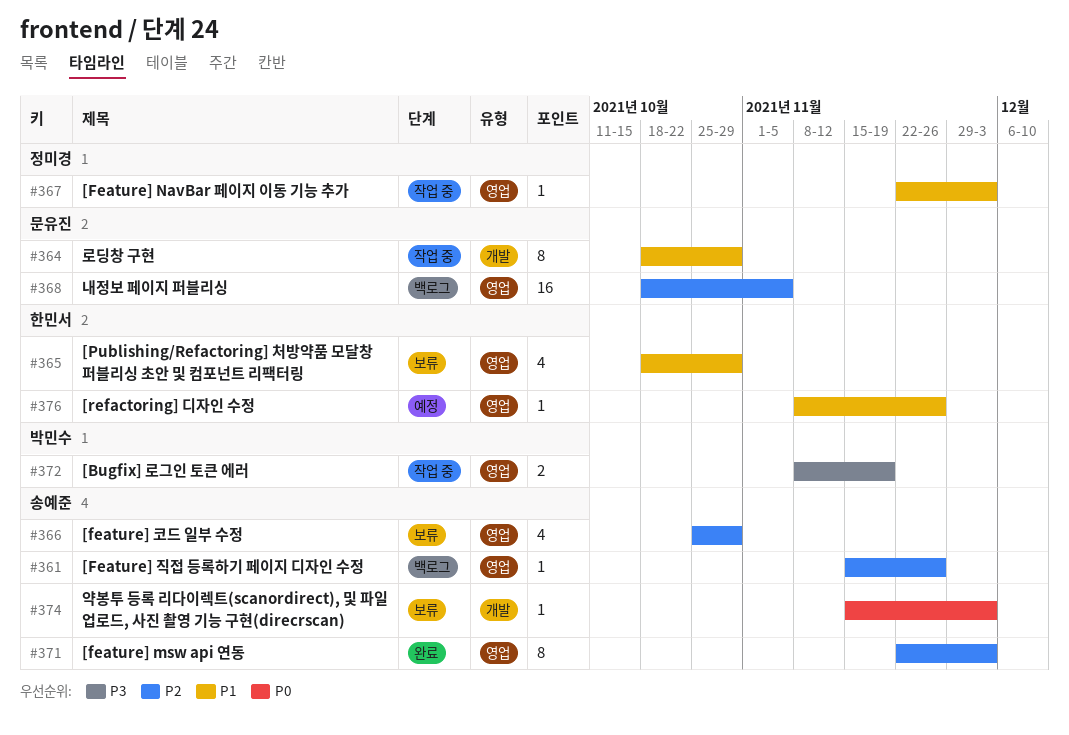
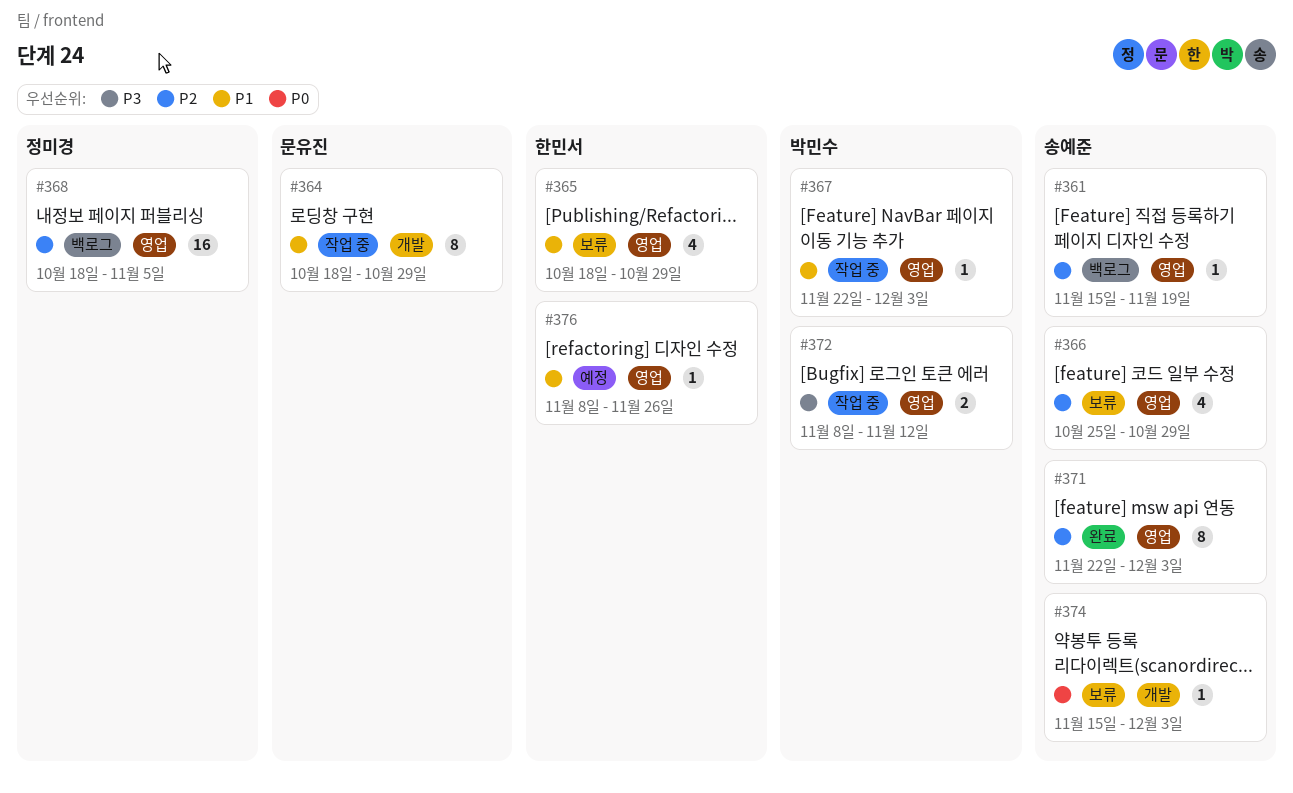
#361, due: Nov 26 -> Nov 19
#367, owner: 정미경 -> 박민수
#368, owner: 문유진 -> 정미경
#372, due: Nov 19 -> Nov 12

